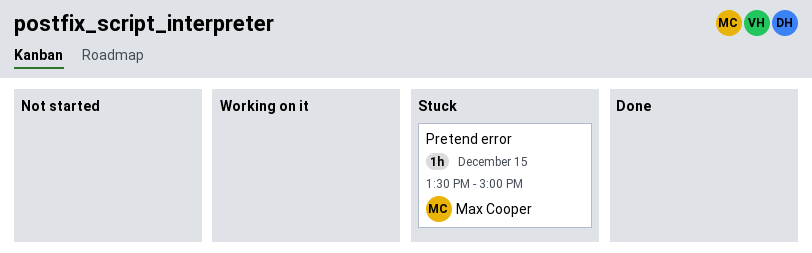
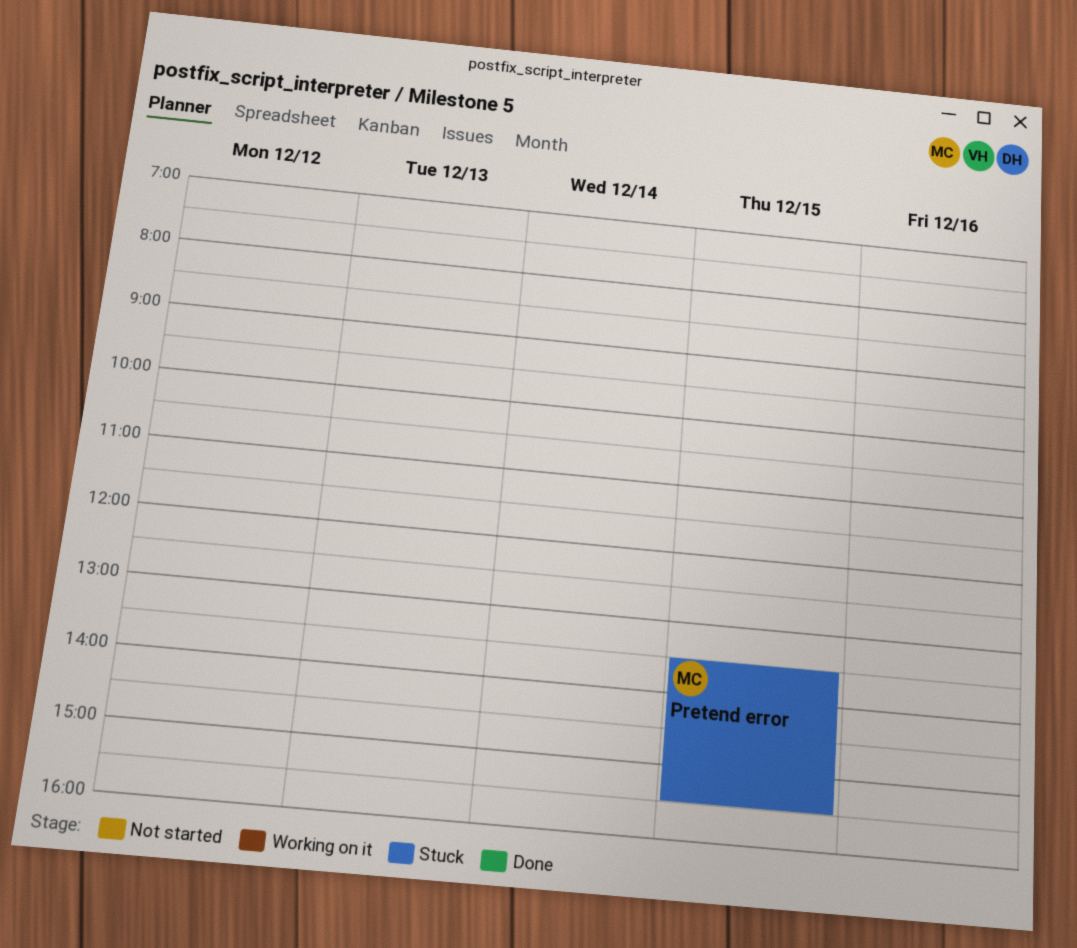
Pretend error, ends: 15:00 -> 15:30

